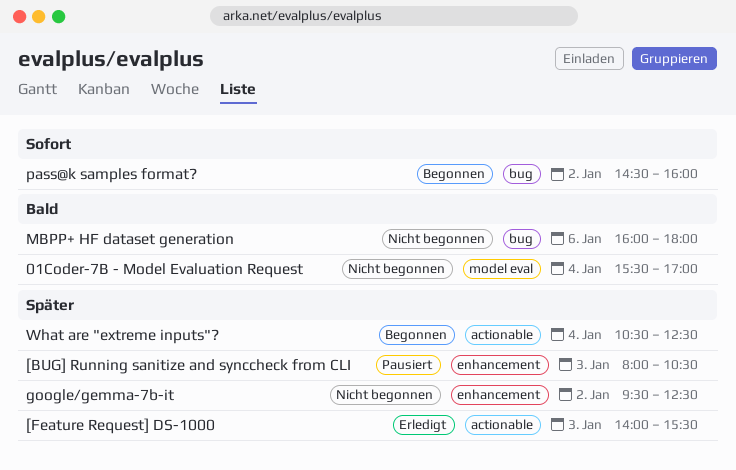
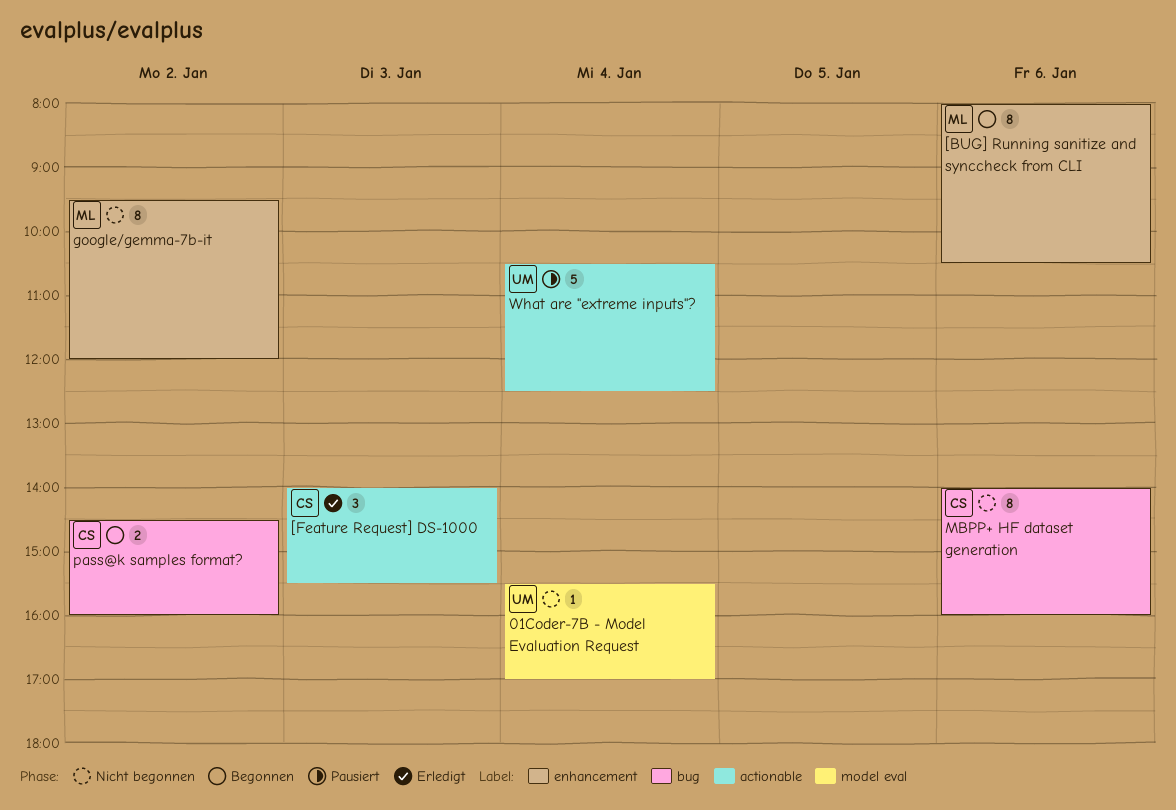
[BUG] Running sanitize and synccheck from CLI, status: Pausiert -> Begonnen
[BUG] Running sanitize and synccheck from CLI, day: Jan 3 -> Jan 6
google/gemma-7b-it, ends: 12:30 -> 12:00
MBPP+ HF dataset generation, begins: 16:00 -> 14:00
MBPP+ HF dataset generation, ends: 18:00 -> 16:00
What are "extreme inputs"?, status: Begonnen -> Pausiert

